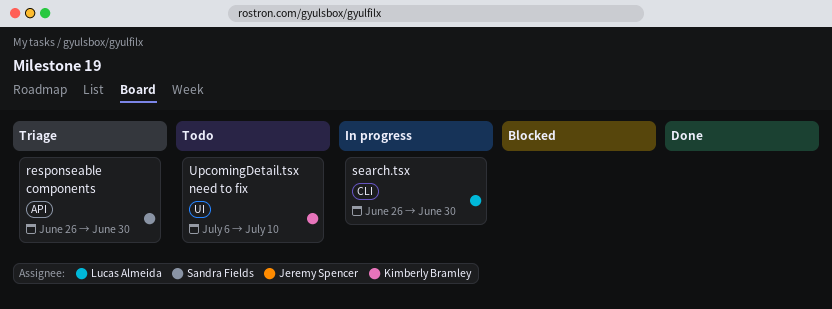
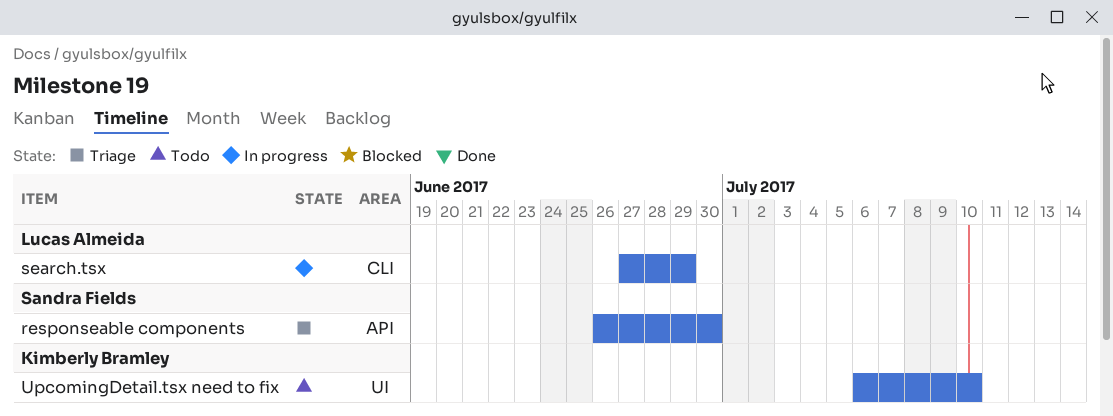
search.tsx, start: Jun 26 -> Jun 27
search.tsx, due: Jun 30 -> Jun 29

